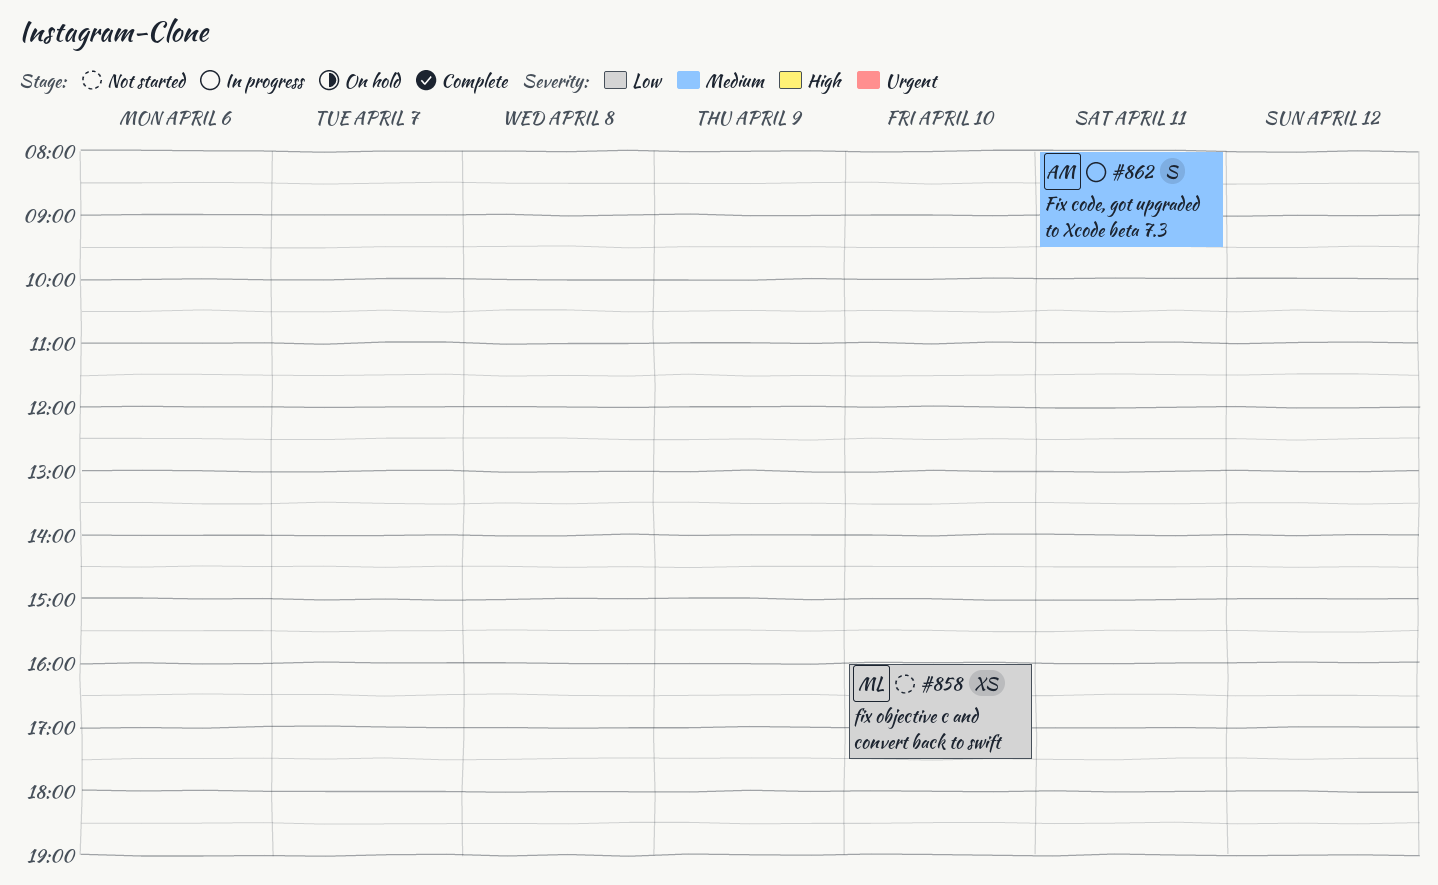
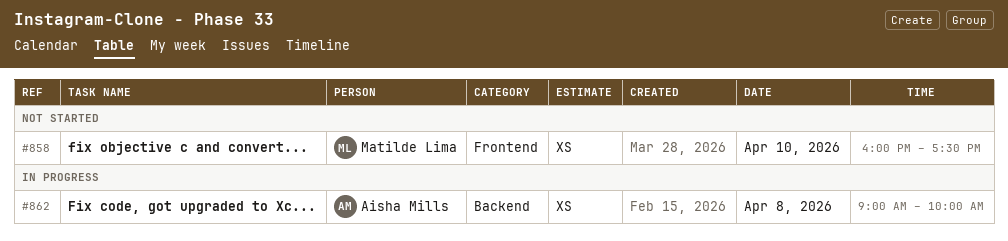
#862, estimate: S -> XS
#862, day: Apr 11 -> Apr 8
#862, begins: 08:00 -> 09:00
#862, ends: 09:30 -> 10:00

